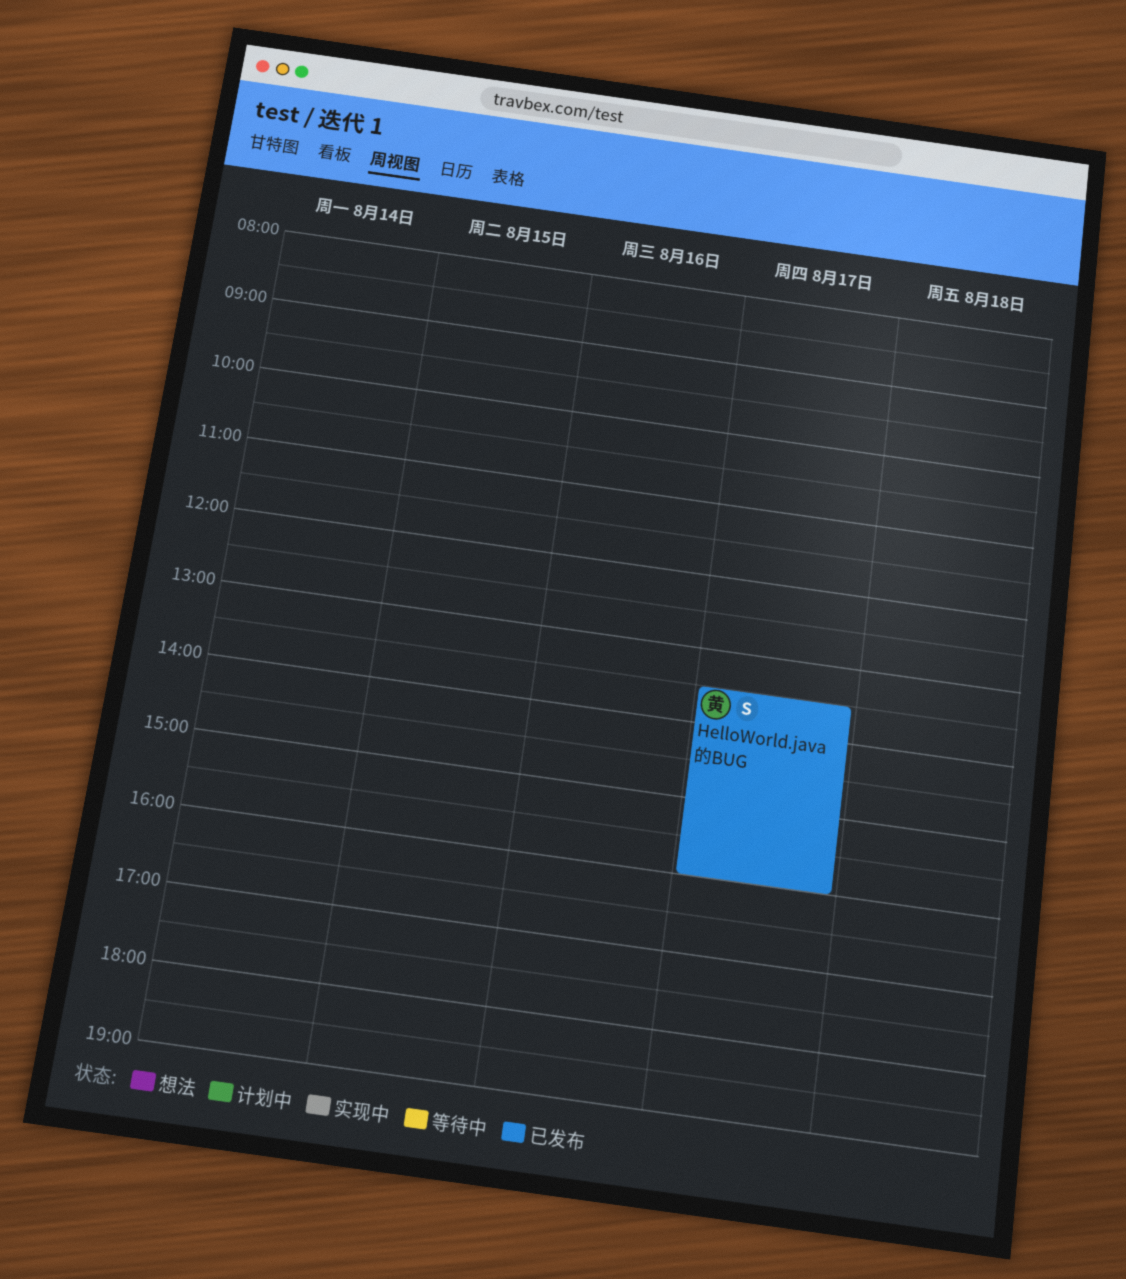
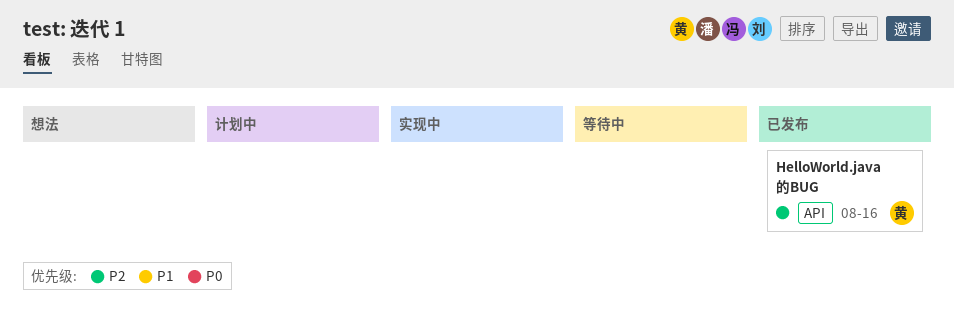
HelloWorld.java的BUG, day: Aug 17 -> Aug 16

